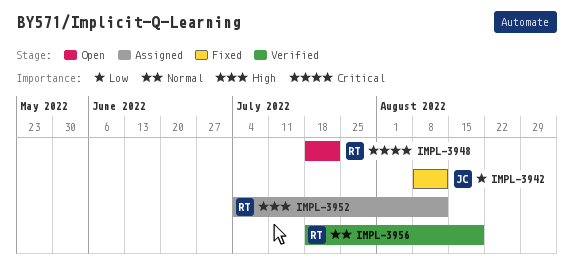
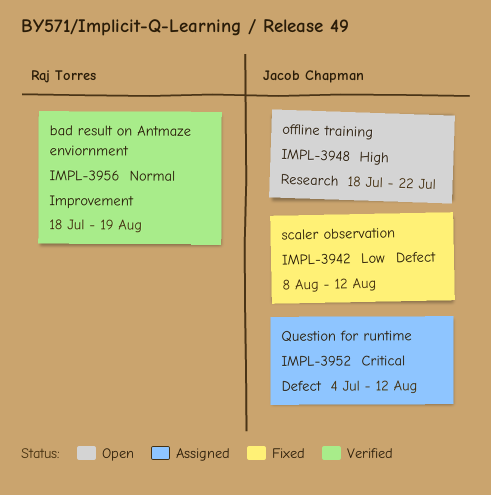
IMPL-3948, owner: Raj Torres -> Jacob Chapman
IMPL-3948, priority: Critical -> High
IMPL-3952, owner: Raj Torres -> Jacob Chapman
IMPL-3952, priority: High -> Critical

